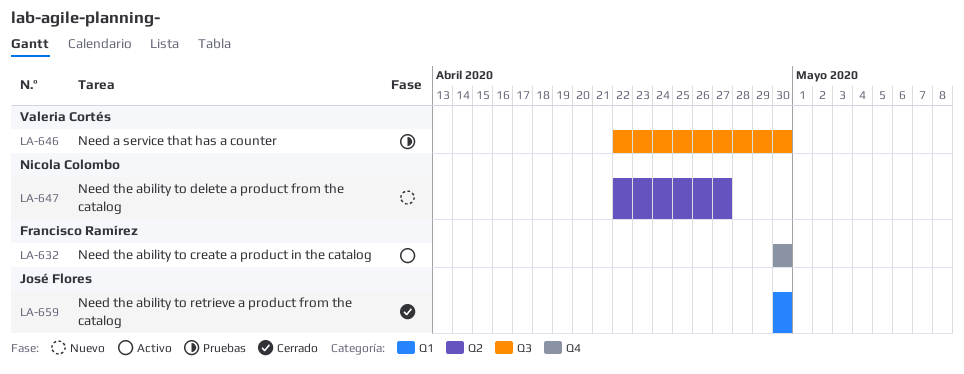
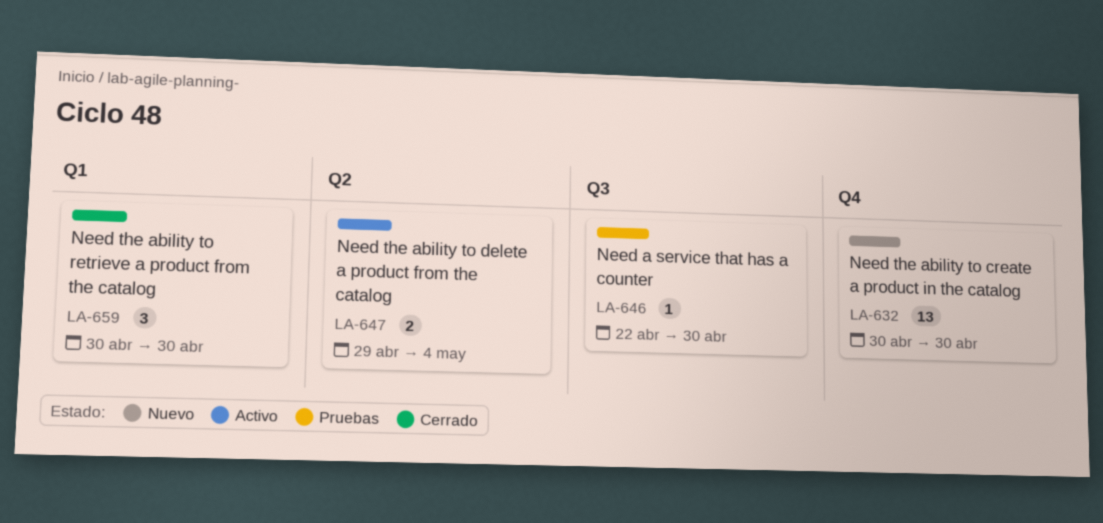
LA-632, status: Activo -> Nuevo
LA-647, status: Nuevo -> Activo
LA-647, start: Apr 22 -> Apr 29
LA-647, due: Apr 27 -> May 4

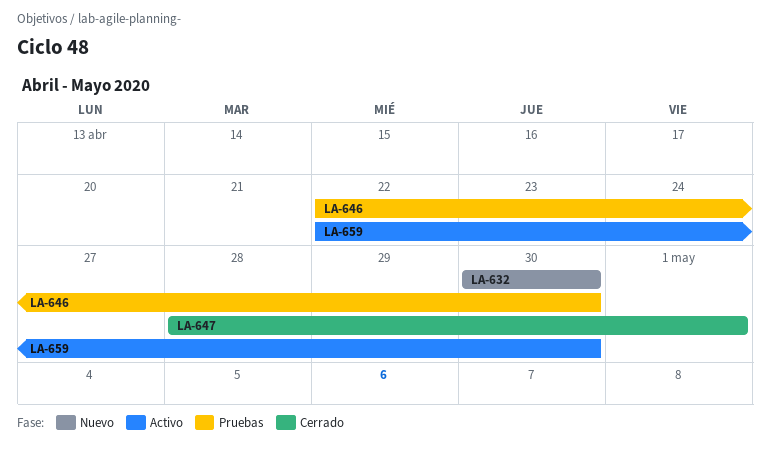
LA-647, status: Activo -> Cerrado
LA-647, start: Apr 29 -> Apr 28
LA-647, due: May 4 -> May 1
LA-659, status: Cerrado -> Activo
LA-659, start: Apr 30 -> Apr 22

